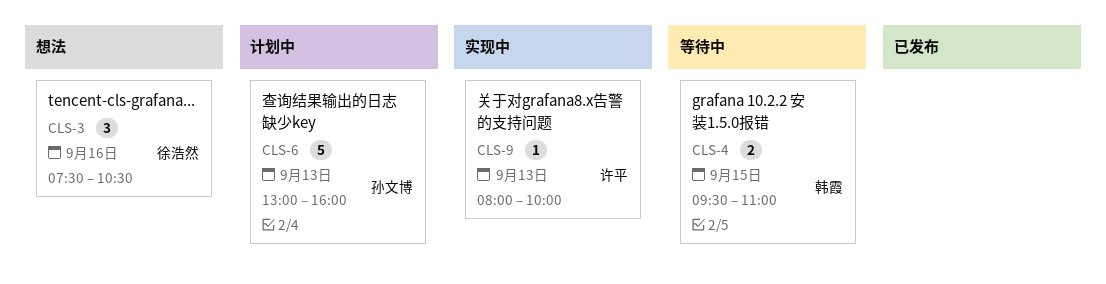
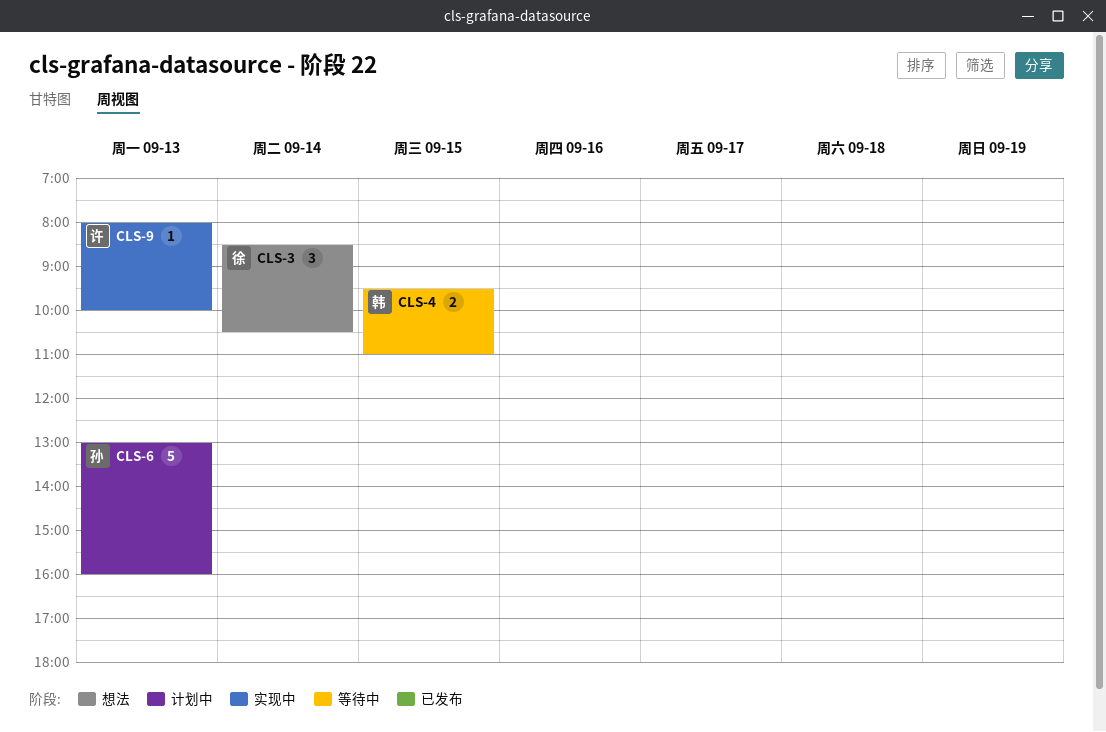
CLS-3, day: Sep 16 -> Sep 14
CLS-3, begins: 07:30 -> 08:30

